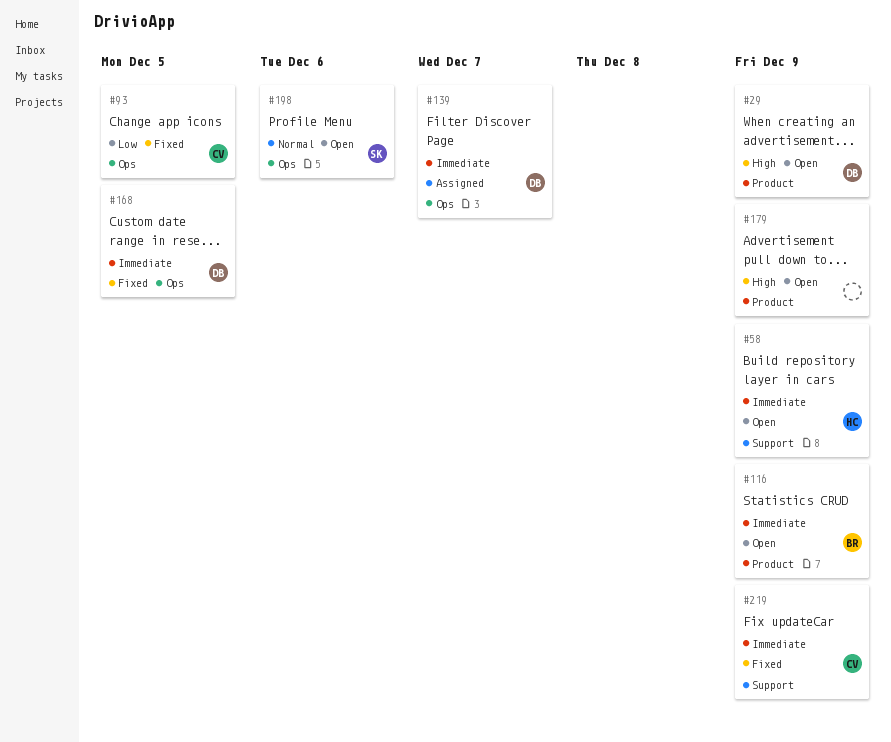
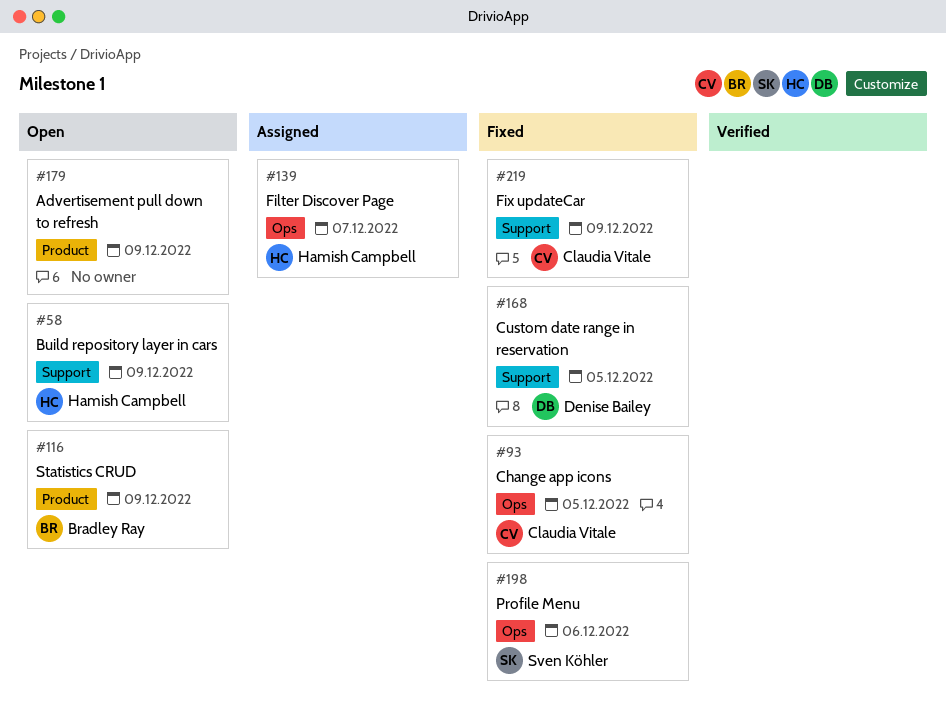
#29: present -> none
#139, owner: Denise Bailey -> Hamish Campbell
#168, label: Ops -> Support
#198, status: Open -> Fixed

